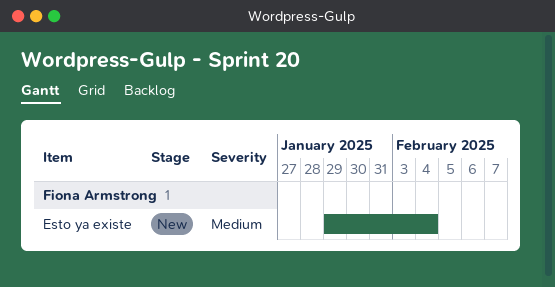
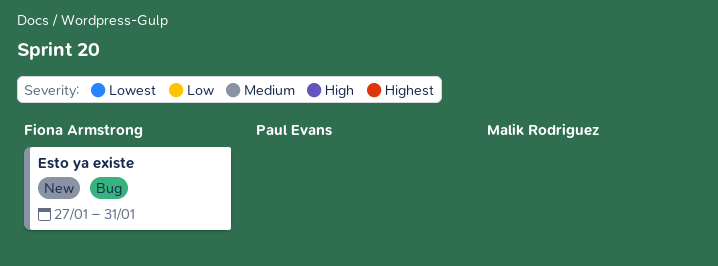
Esto ya existe, start: Jan 29 -> Jan 27
Esto ya existe, due: Feb 4 -> Jan 31

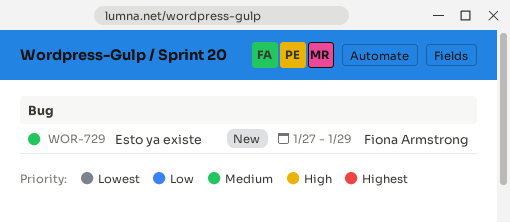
Esto ya existe, due: Jan 31 -> Jan 29

